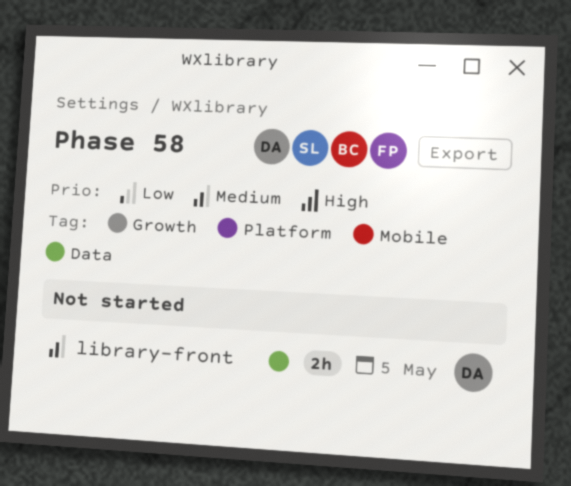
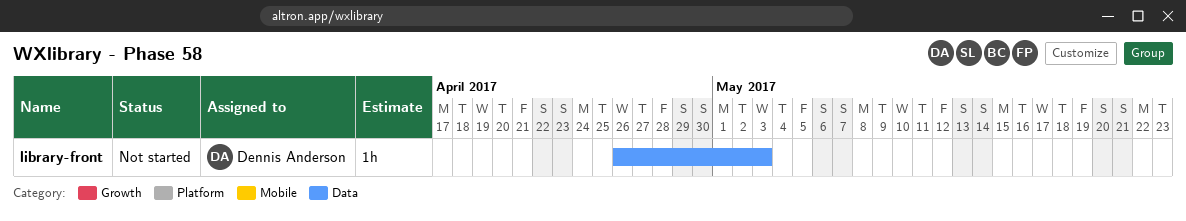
library-front, estimate: 2h -> 1h
library-front, due: May 5 -> May 3

